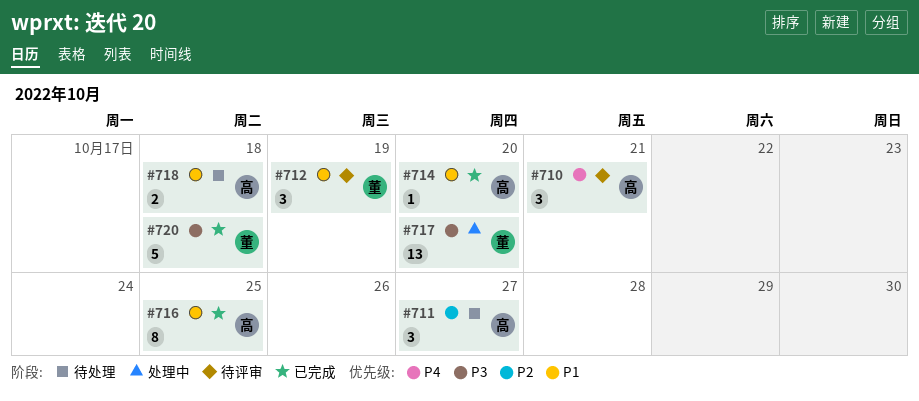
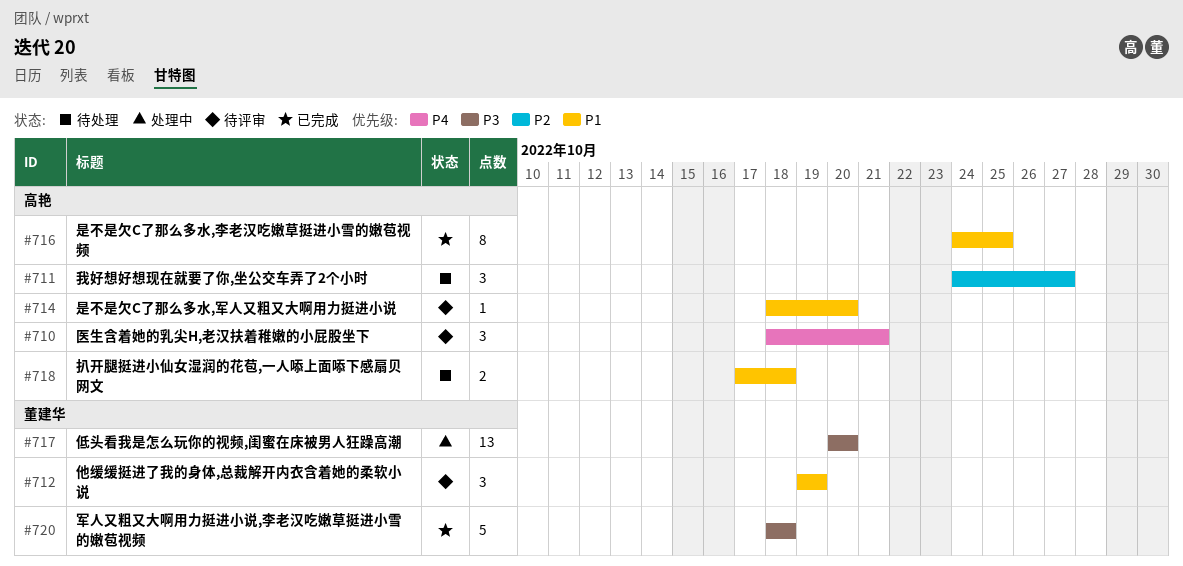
#714, status: 已完成 -> 待评审

